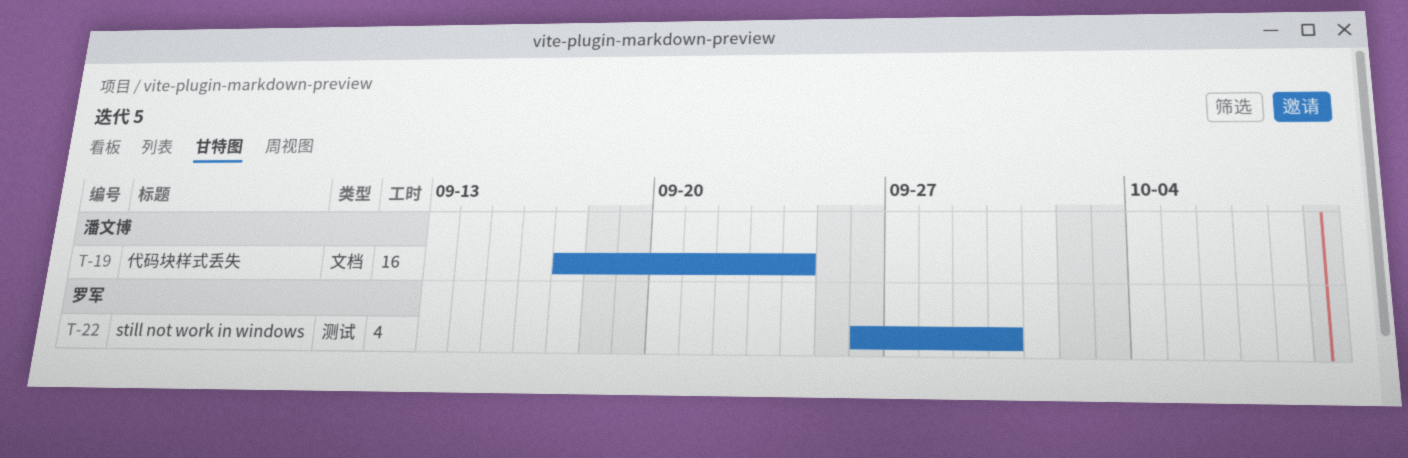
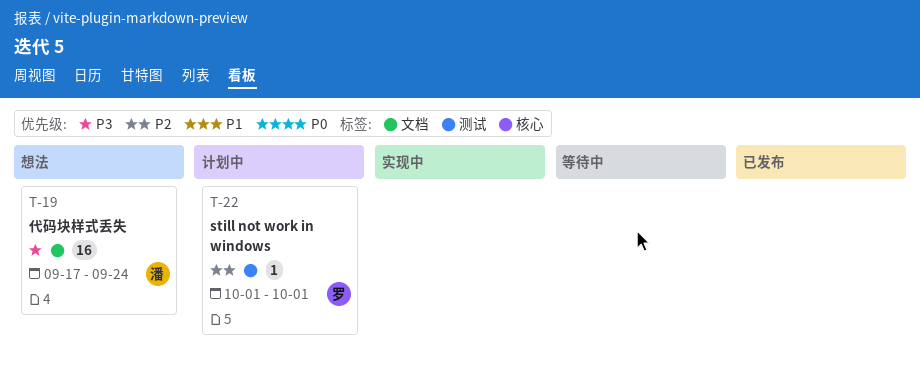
T-22, estimate: 4 -> 1
T-22, start: Sep 26 -> Oct 1
T-22, due: Sep 30 -> Oct 1

